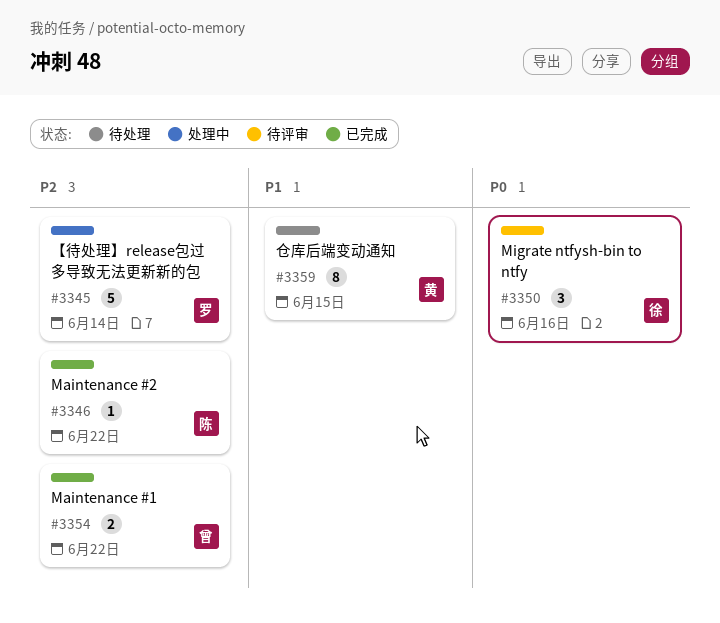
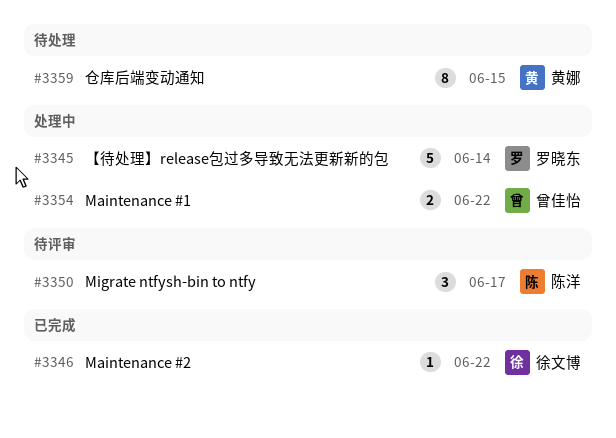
#3346, owner: 陈洋 -> 徐文博
#3350, owner: 徐文博 -> 陈洋
#3350, due: Jun 16 -> Jun 17
#3354, status: 已完成 -> 处理中

